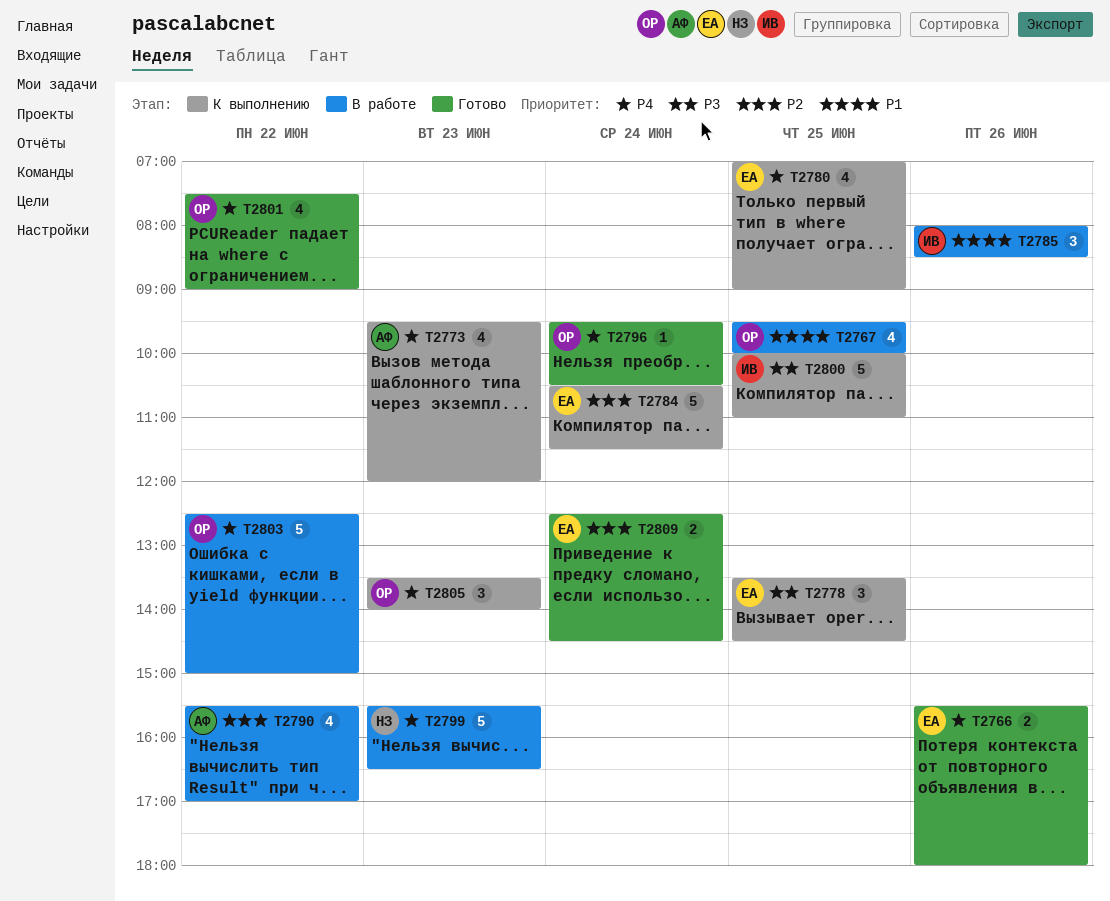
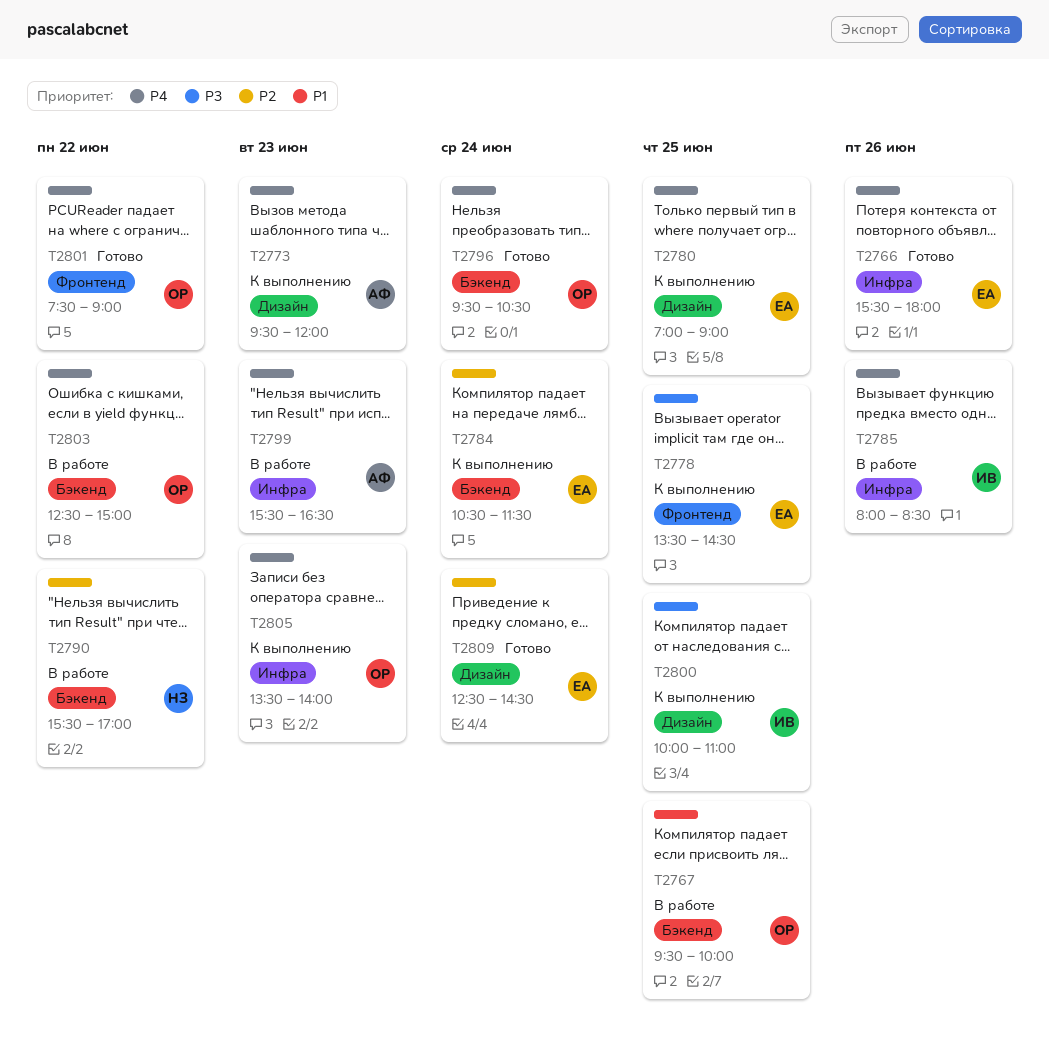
T2785, priority: P1 -> P4
T2790, owner: АФ -> НЗ
T2799, owner: НЗ -> АФ

